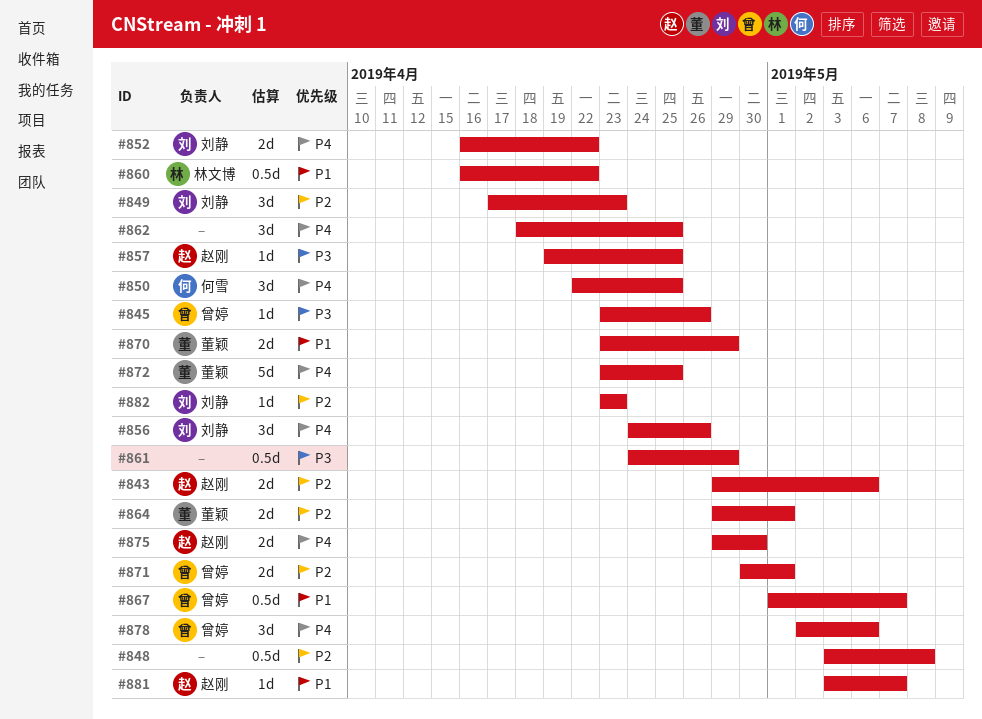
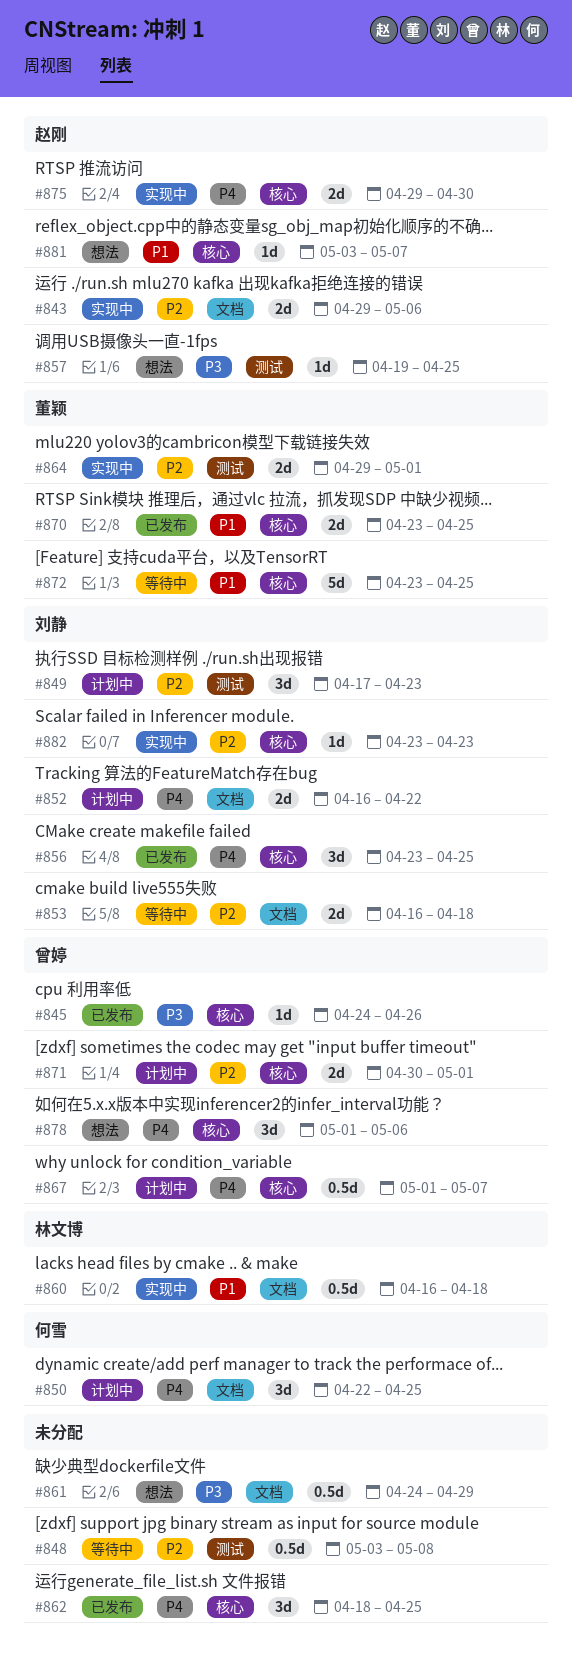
#845, start: Apr 23 -> Apr 24
#853: none -> present
#856, start: Apr 24 -> Apr 23
#856, due: Apr 26 -> Apr 25
#860, due: Apr 22 -> Apr 18
#867, priority: P1 -> P4
#870, due: Apr 29 -> Apr 25
#872, priority: P4 -> P1
#878, start: May 2 -> May 1

